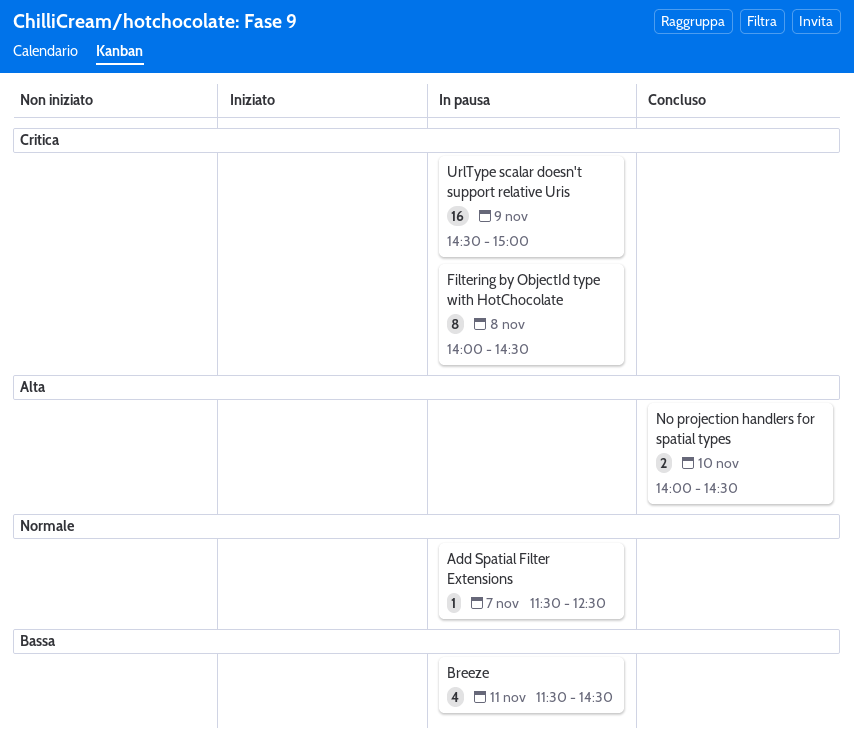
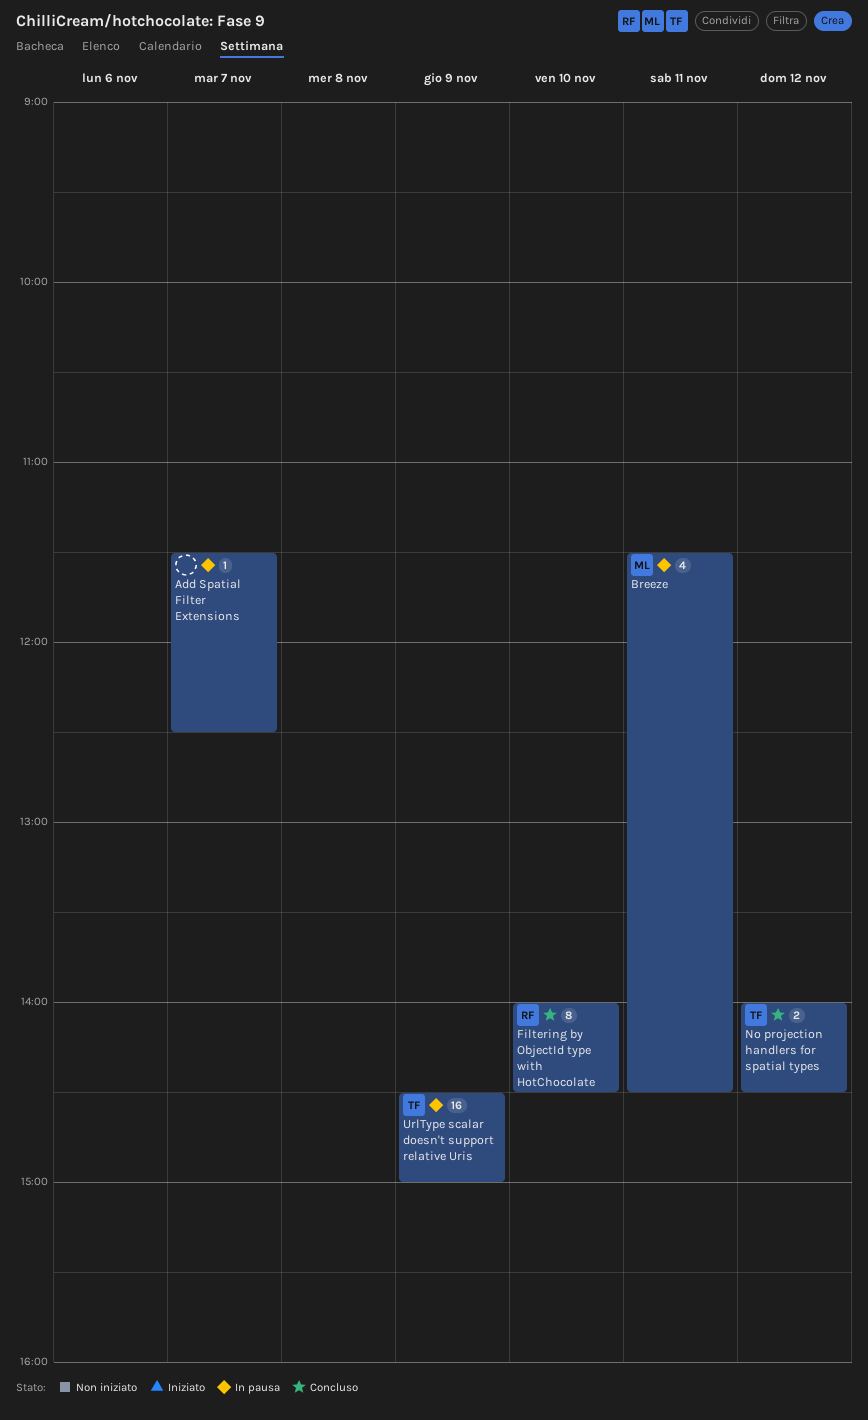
Filtering by ObjectId type with HotChocolate, status: In pausa -> Concluso
Filtering by ObjectId type with HotChocolate, day: Nov 8 -> Nov 10
No projection handlers for spatial types, day: Nov 10 -> Nov 12

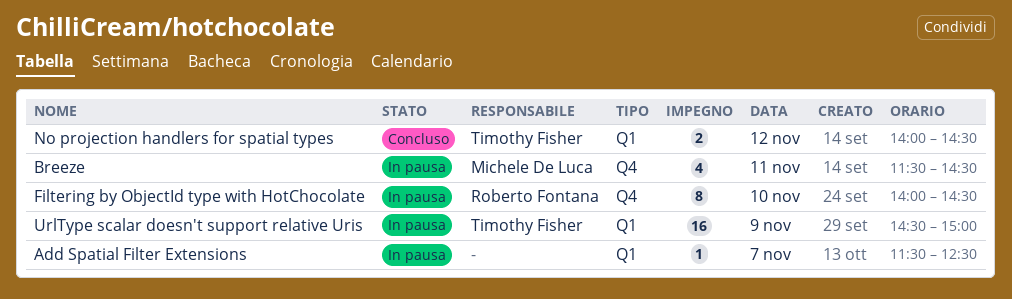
Filtering by ObjectId type with HotChocolate, status: Concluso -> In pausa

